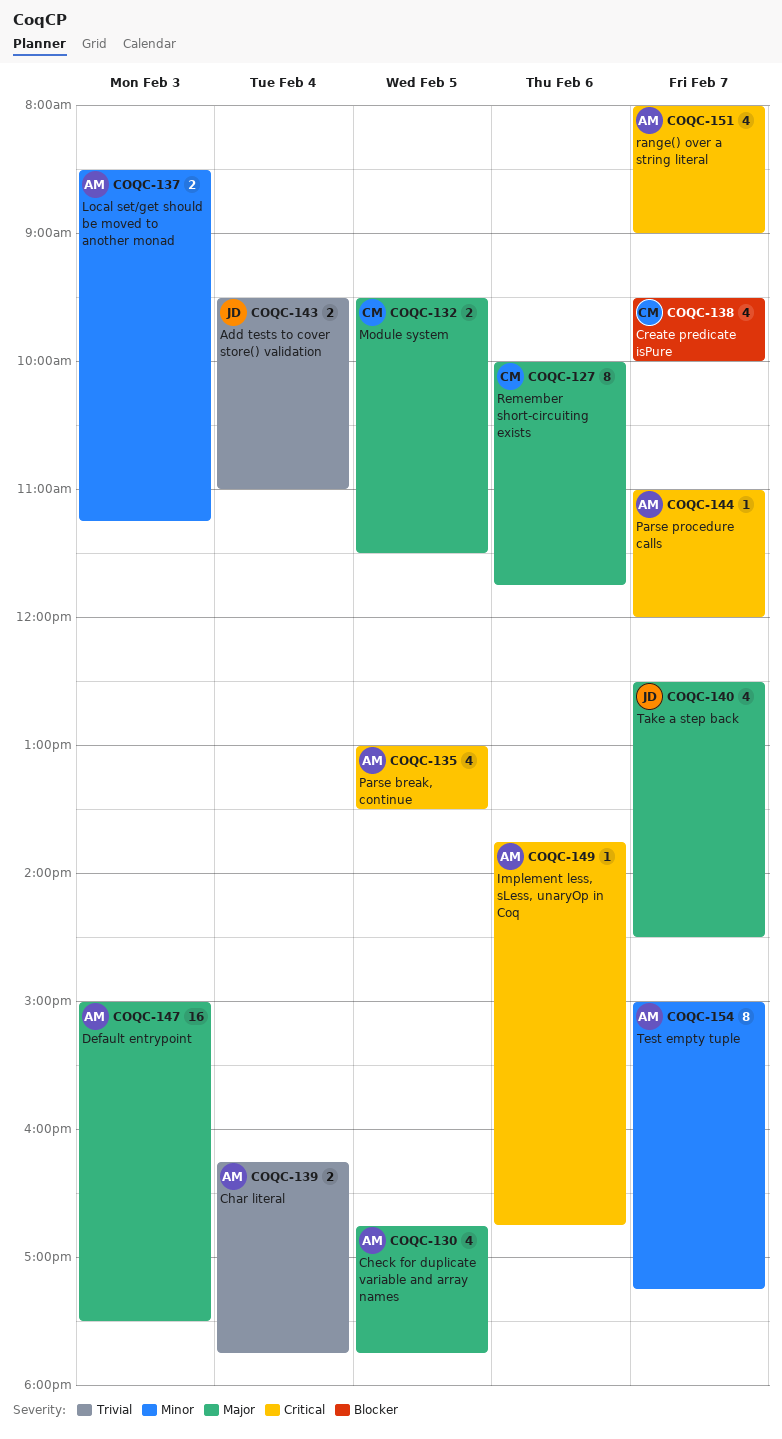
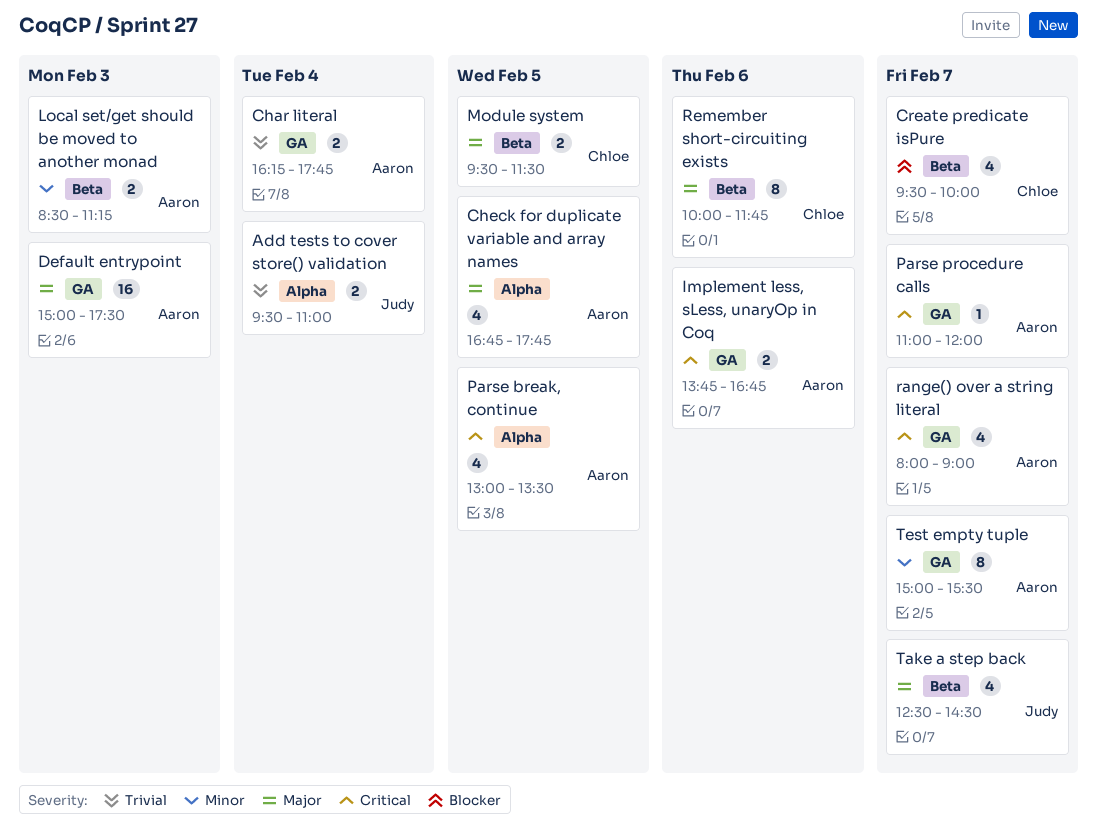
Implement less, sLess, unaryOp in Coq, estimate: 1 -> 2
Test empty tuple, ends: 17:15 -> 15:30

